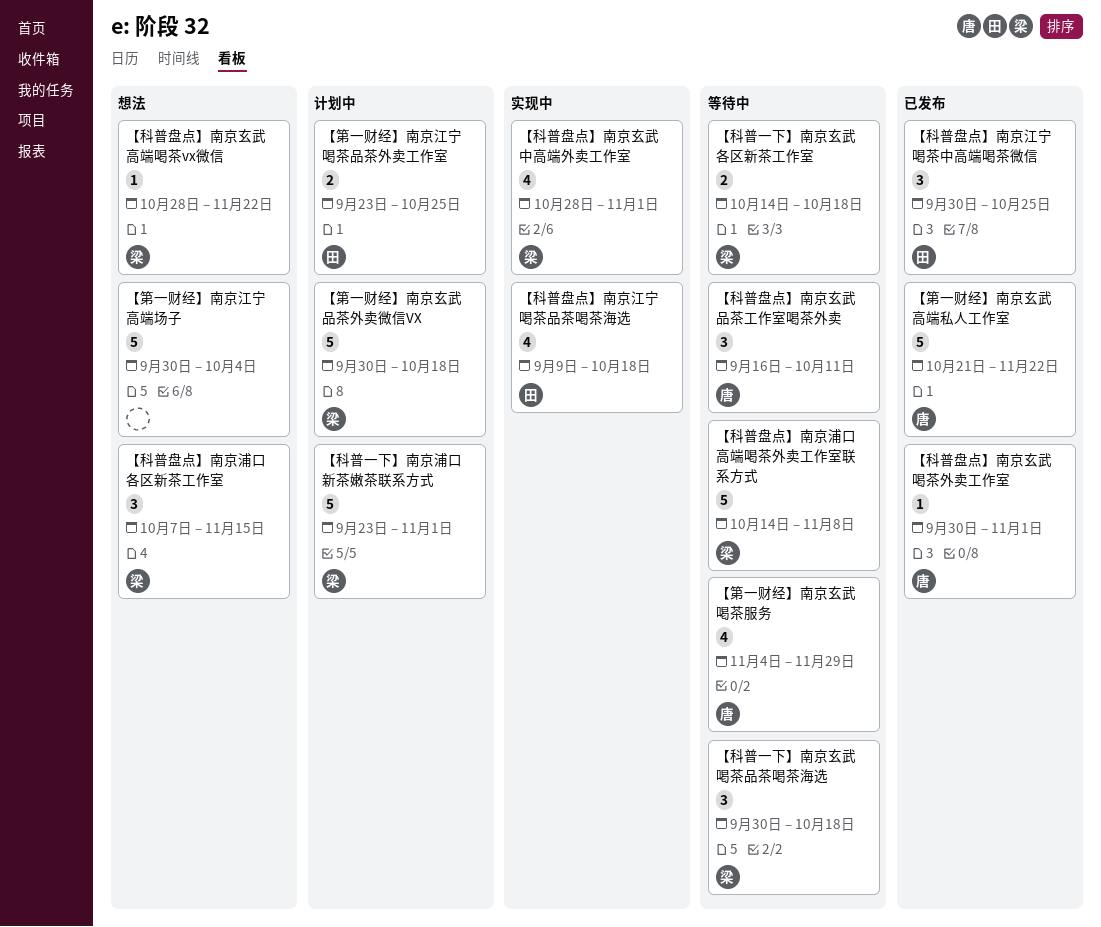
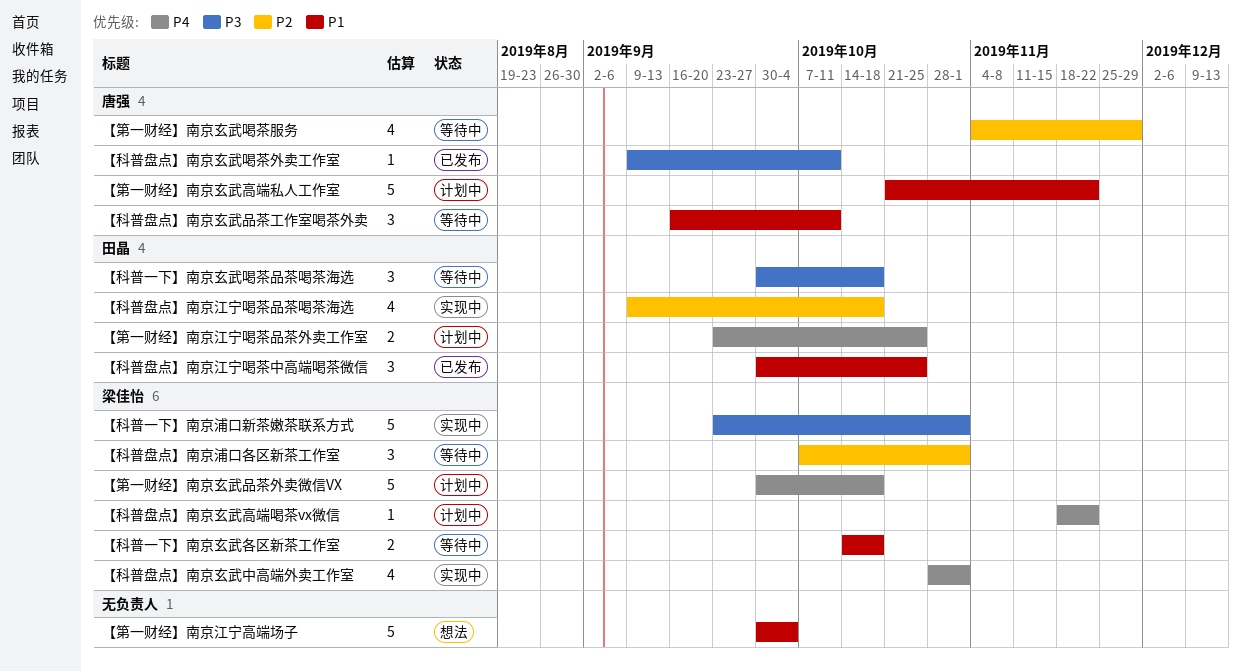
【科普一下】南京浦口新茶嫩茶联系方式, status: 计划中 -> 实现中
【科普一下】南京玄武喝茶品茶喝茶海选, owner: 梁佳怡 -> 田晶
【科普盘点】南京浦口各区新茶工作室, status: 想法 -> 等待中
【科普盘点】南京浦口各区新茶工作室, due: Nov 15 -> Nov 1
【科普盘点】南京浦口高端喝茶外卖工作室联系方式: present -> none
【科普盘点】南京玄武喝茶外卖工作室, start: Sep 30 -> Sep 9
【科普盘点】南京玄武喝茶外卖工作室, due: Nov 1 -> Oct 11
【科普盘点】南京玄武高端喝茶vx微信, status: 想法 -> 计划中
【科普盘点】南京玄武高端喝茶vx微信, start: Oct 28 -> Nov 18
【第一财经】南京玄武高端私人工作室, status: 已发布 -> 计划中

